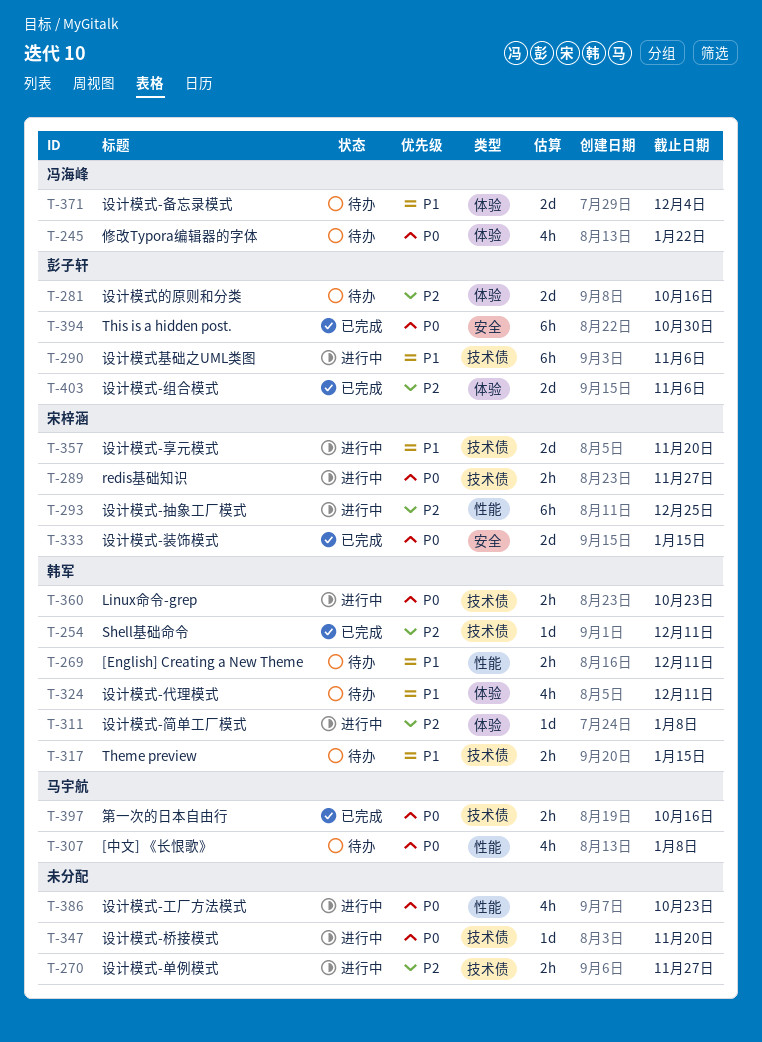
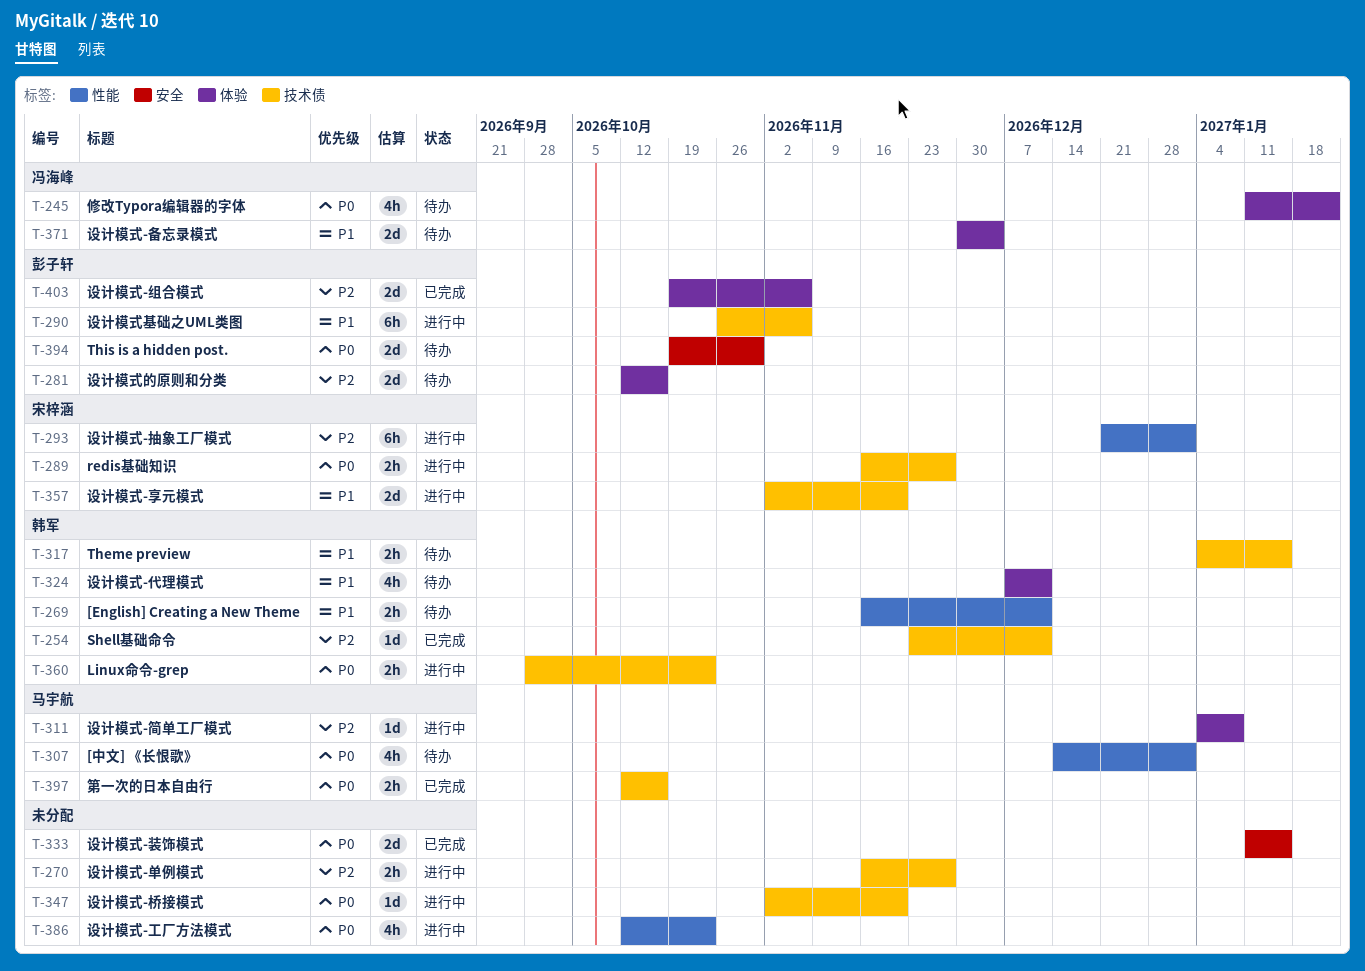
T-293, due: Dec 25 -> Jan 1
T-307, due: Jan 8 -> Jan 1
T-311, owner: 韩军 -> 马宇航
T-333, owner: 宋梓涵 -> none
T-394, status: 已完成 -> 待办
T-394, estimate: 6h -> 2d

